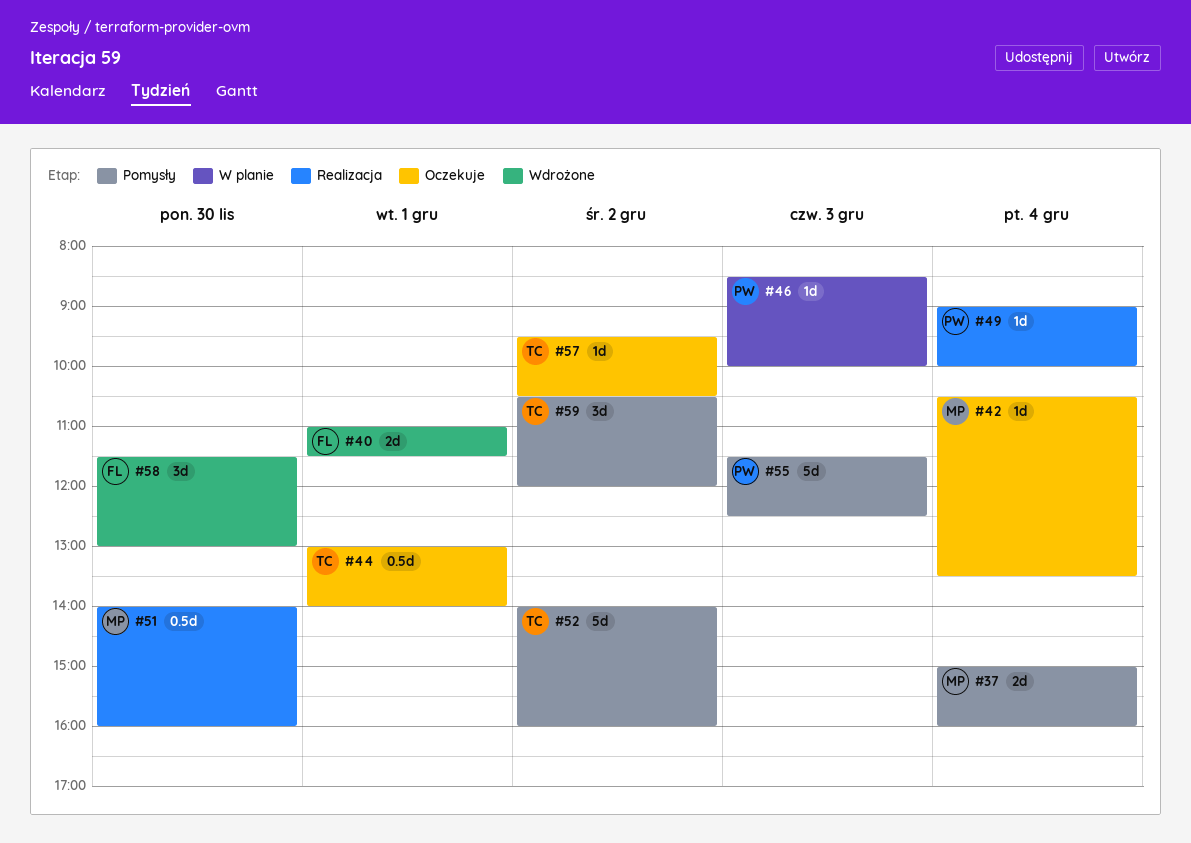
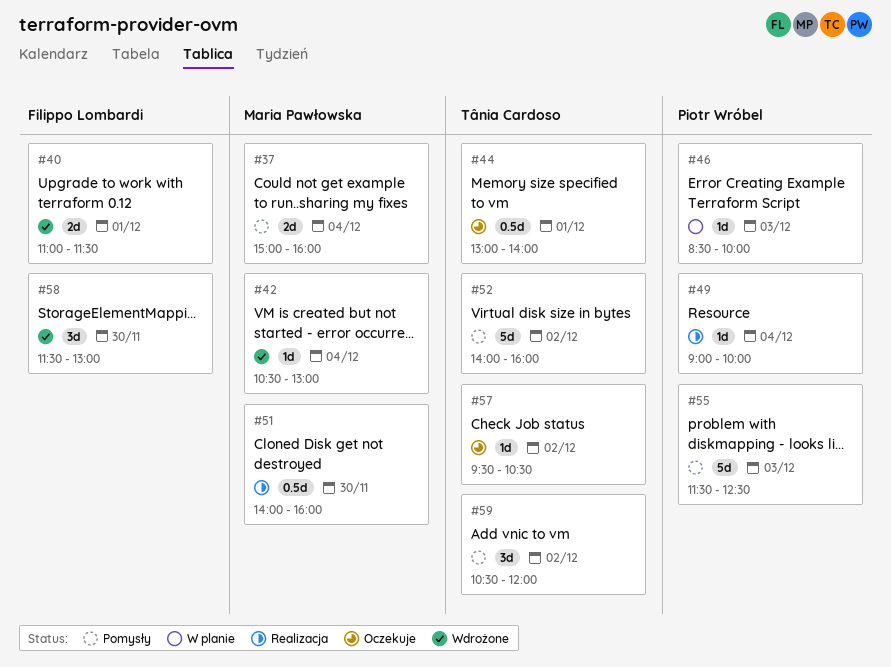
#42, status: Oczekuje -> Wdrożone
#42, ends: 13:30 -> 13:00

